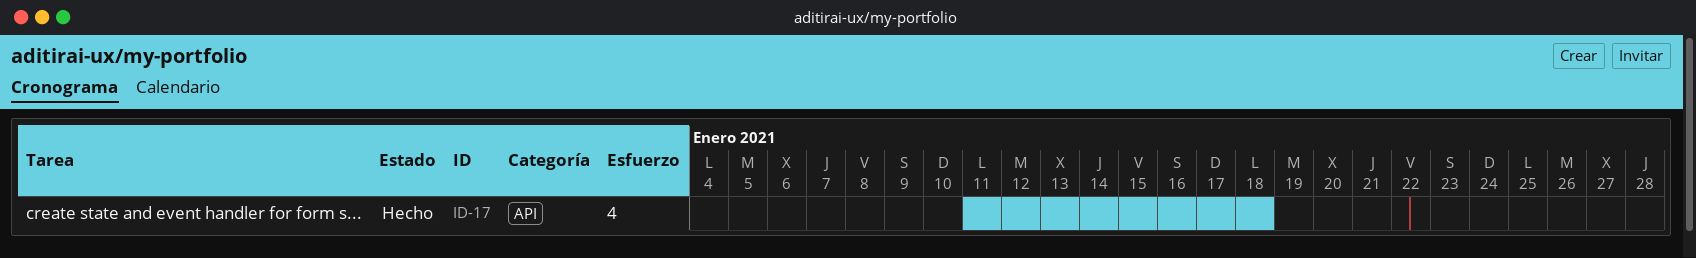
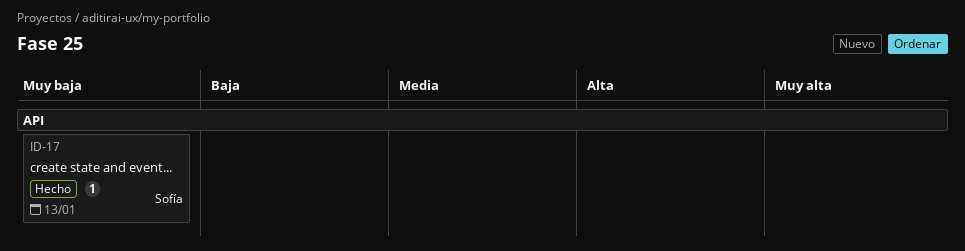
ID-17, estimate: 4 -> 1
ID-17, due: Jan 18 -> Jan 13

